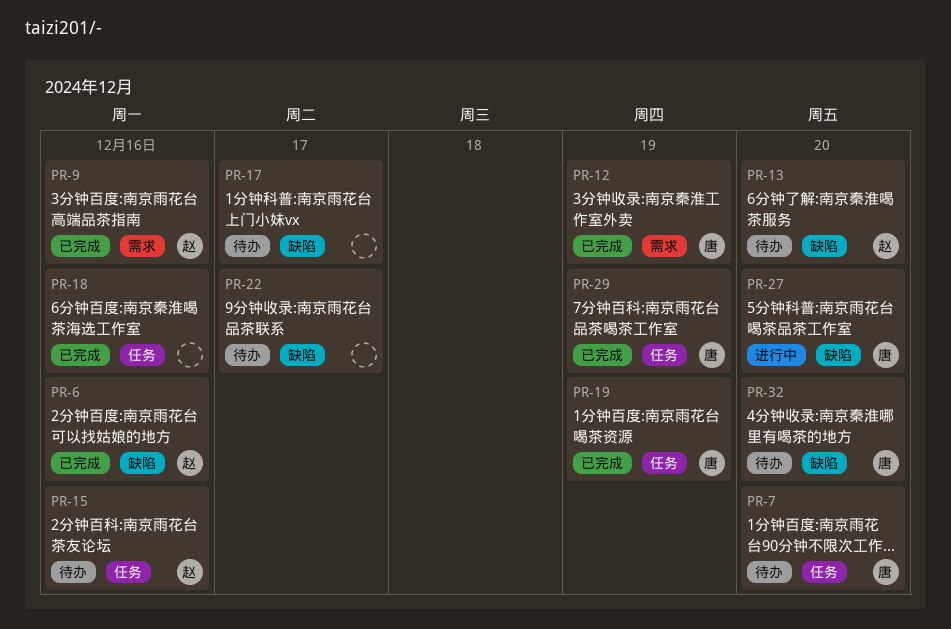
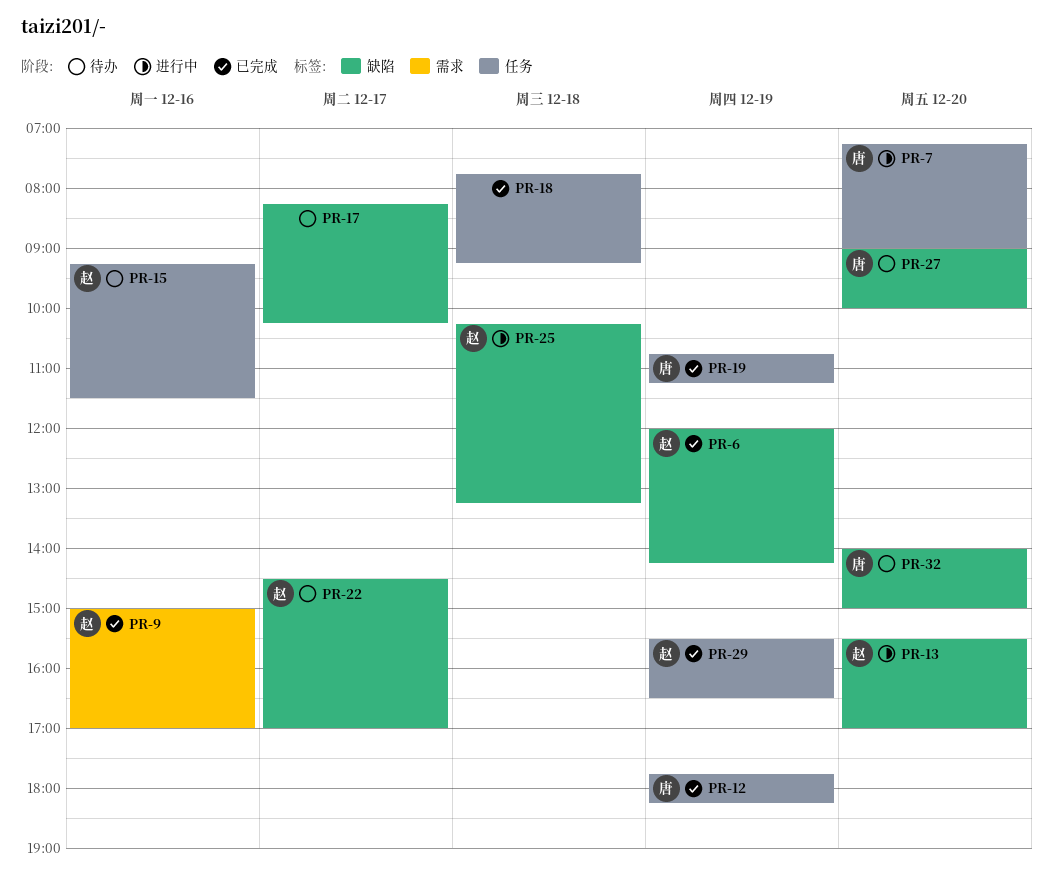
PR-6, day: Dec 16 -> Dec 19
PR-7, status: 待办 -> 进行中
PR-12, label: 需求 -> 任务
PR-13, status: 待办 -> 进行中
PR-18, day: Dec 16 -> Dec 18
PR-22, owner: none -> 赵
PR-25: none -> present
PR-27, status: 进行中 -> 待办
PR-29, owner: 唐 -> 赵

